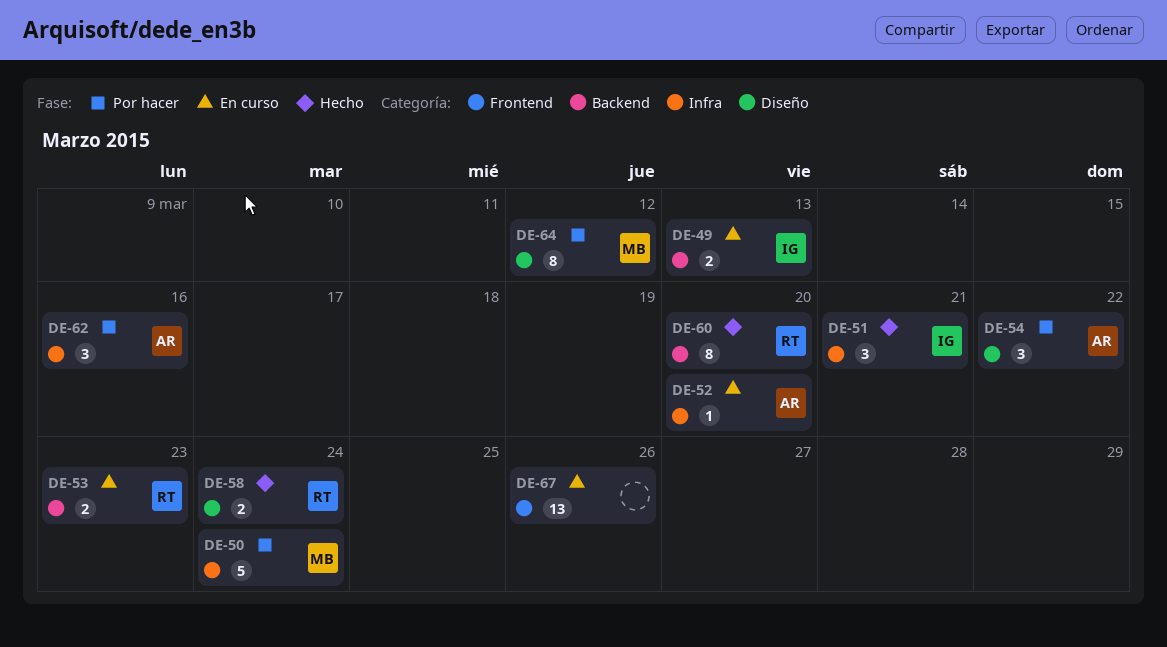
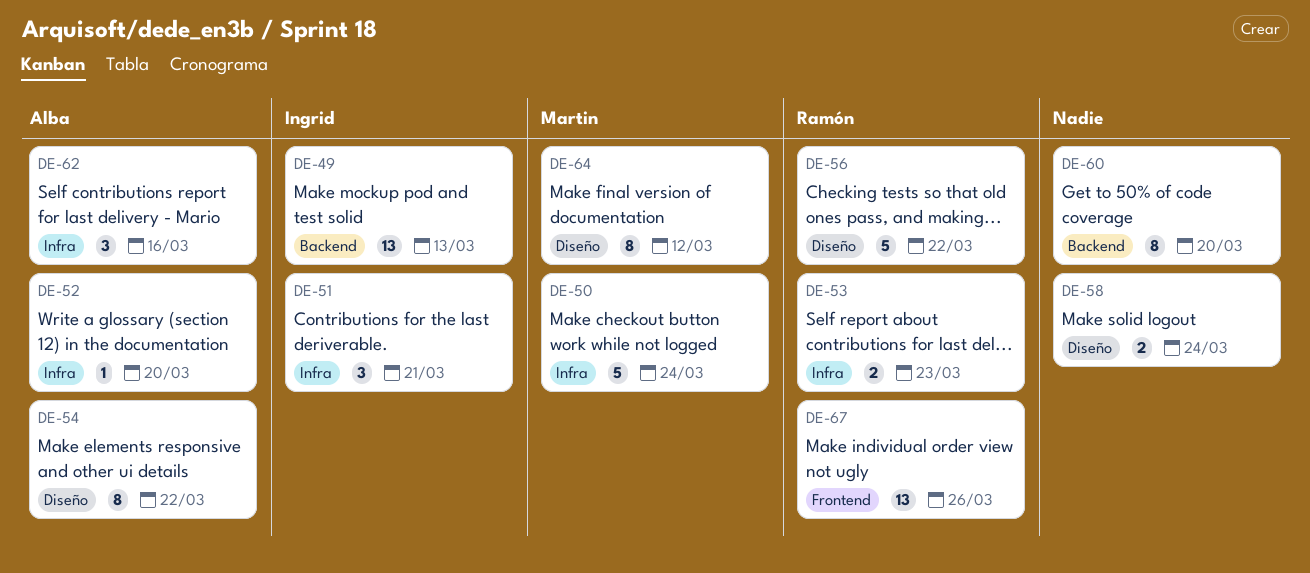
DE-49, estimate: 2 -> 13
DE-53, label: Backend -> Infra
DE-54, estimate: 3 -> 8
DE-56: none -> present
DE-58, owner: Ramón -> none
DE-60, owner: Ramón -> none
DE-67, owner: none -> Ramón

